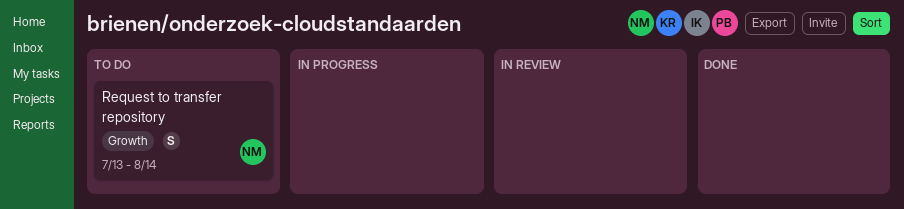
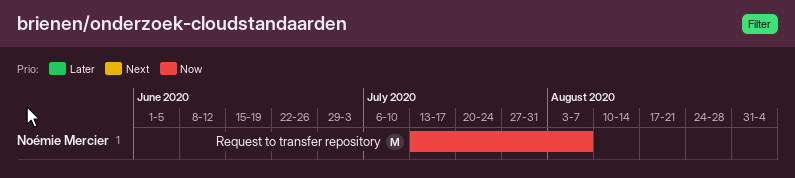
Request to transfer repository, estimate: S -> M
Request to transfer repository, due: Aug 14 -> Aug 7

